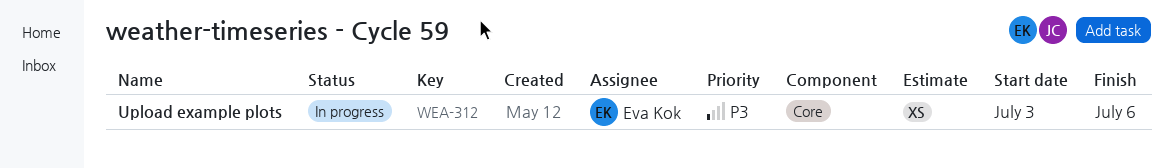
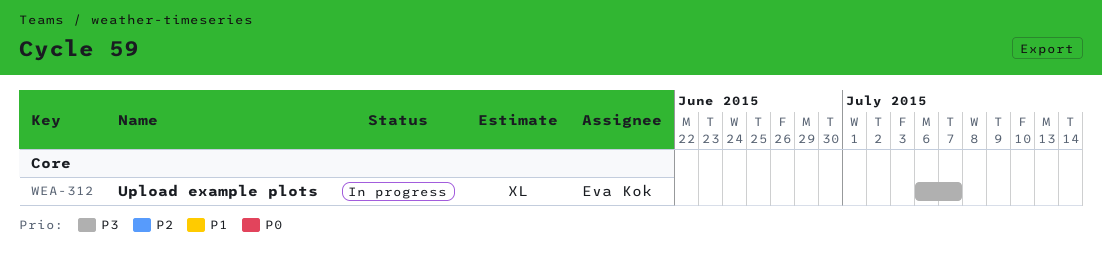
WEA-312, estimate: XS -> XL
WEA-312, start: Jul 3 -> Jul 6
WEA-312, due: Jul 6 -> Jul 7

